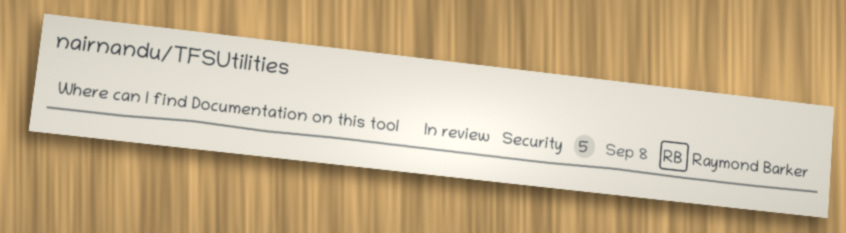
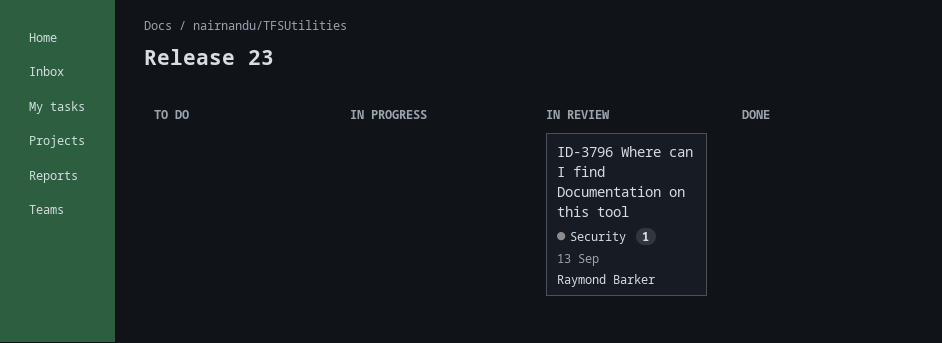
Where can I find Documentation on this tool, estimate: 5 -> 1
Where can I find Documentation on this tool, due: Sep 8 -> Sep 13

